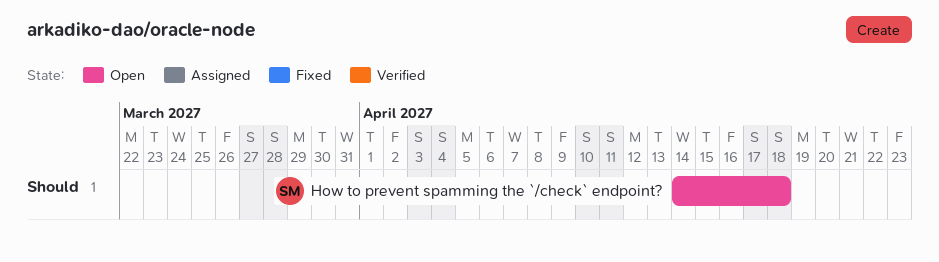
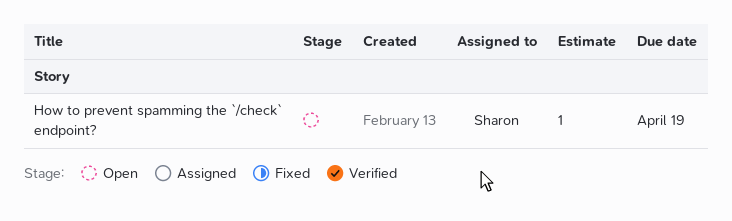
How to prevent spamming the `/check` endpoint?, due: Apr 18 -> Apr 19

